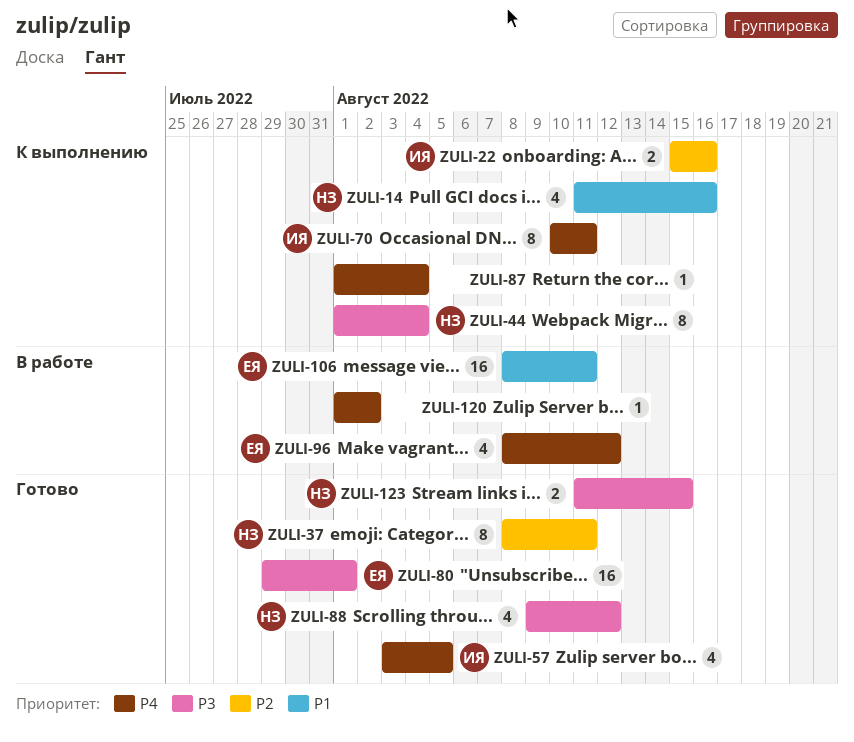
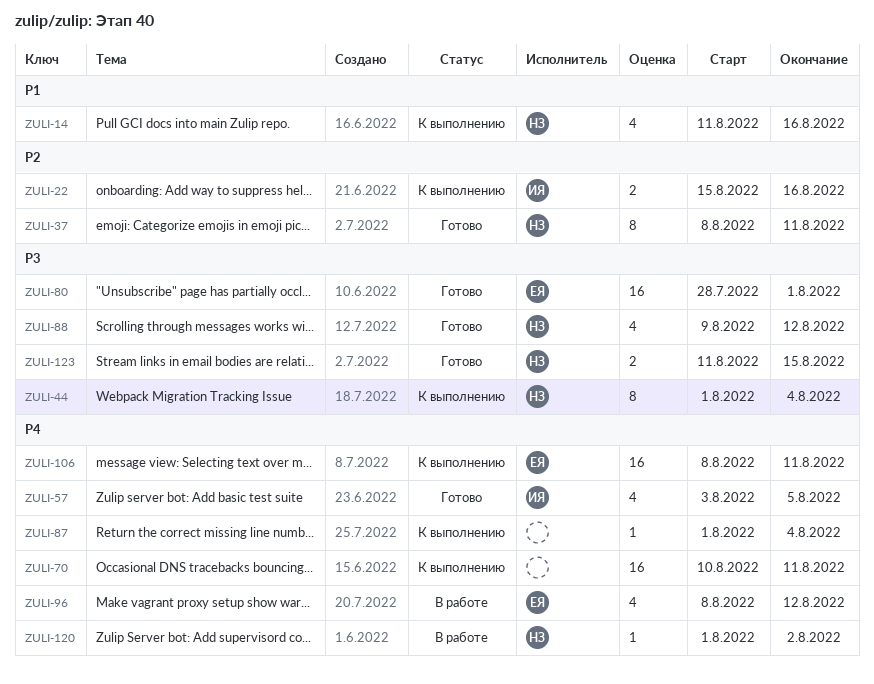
ZULI-70, owner: ИЯ -> none
ZULI-70, estimate: 8 -> 16
ZULI-80, start: Jul 29 -> Jul 28
ZULI-106, status: В работе -> К выполнению
ZULI-106, priority: P1 -> P4
ZULI-120, owner: none -> НЗ

